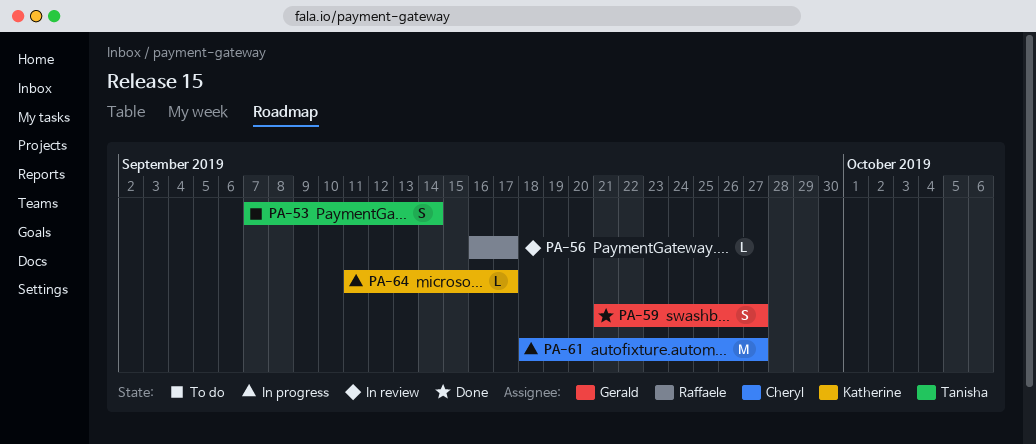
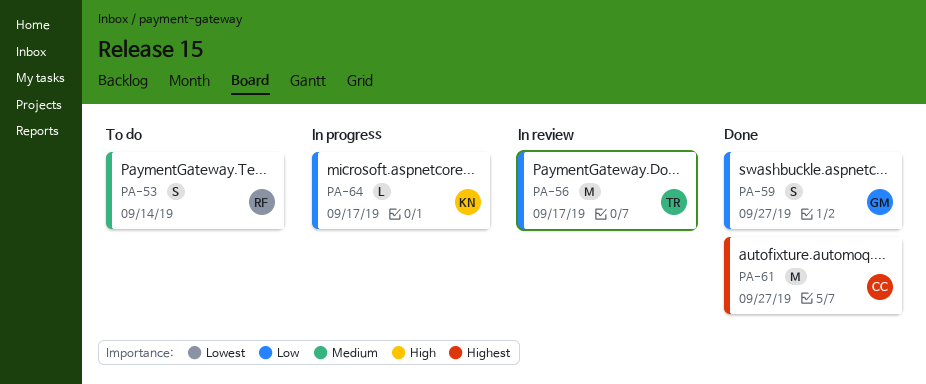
PA-53, owner: Tanisha -> Raffaele
PA-56, owner: Raffaele -> Tanisha
PA-56, estimate: L -> M
PA-61, status: In progress -> Done

